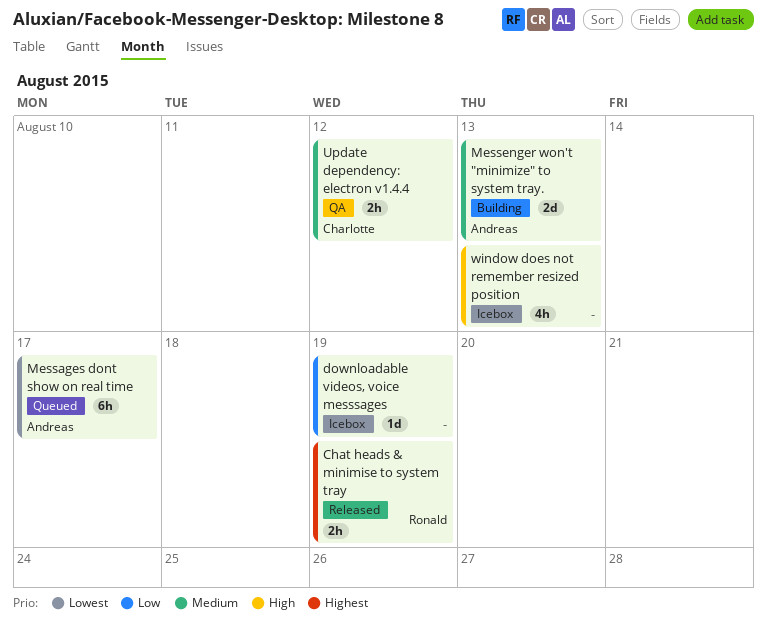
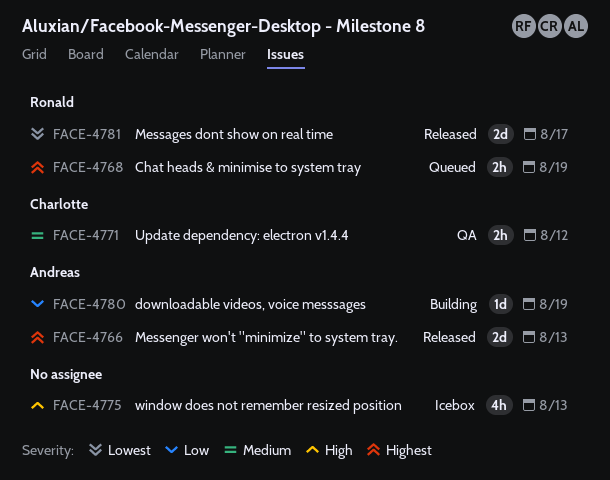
Chat heads & minimise to system tray, status: Released -> Queued
downloadable videos, voice messsages, status: Icebox -> Building
downloadable videos, voice messsages, owner: none -> Andreas
Messages dont show on real time, status: Queued -> Released
Messages dont show on real time, owner: Andreas -> Ronald
Messages dont show on real time, estimate: 6h -> 2d
Messenger won't "minimize" to system tray., status: Building -> Released
Messenger won't "minimize" to system tray., priority: Medium -> Highest

